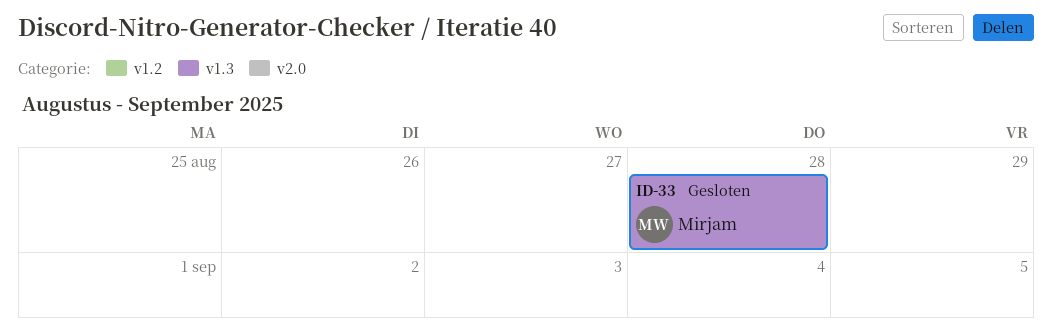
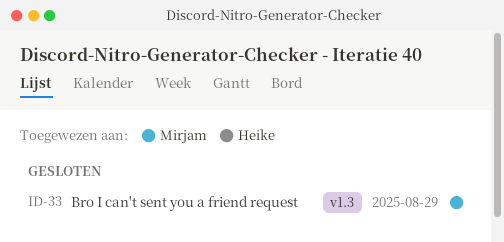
ID-33, due: Aug 28 -> Aug 29

